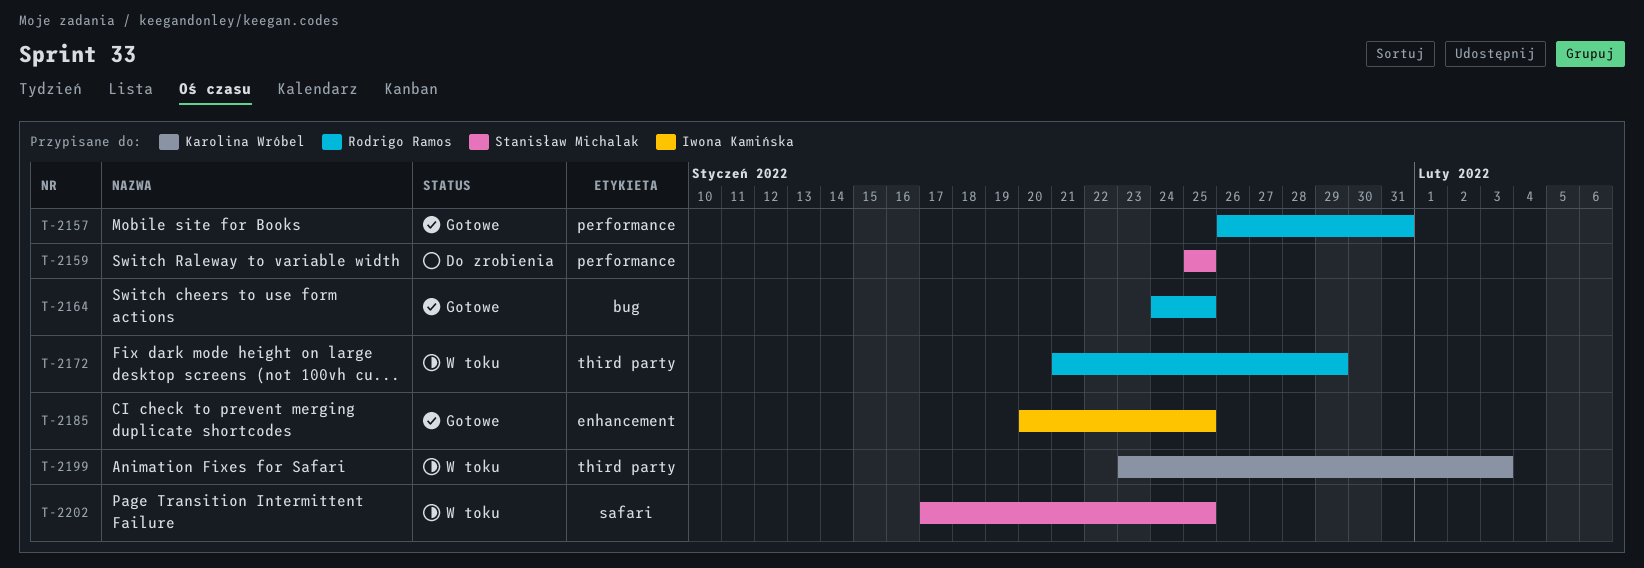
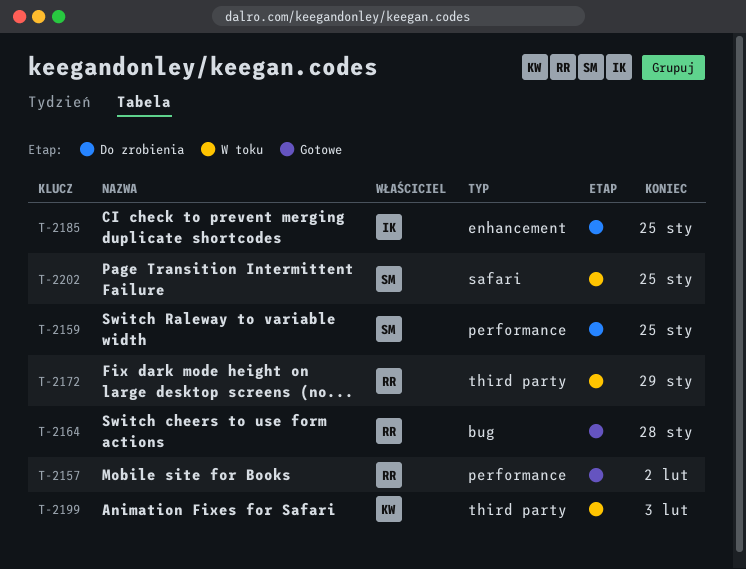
T-2157, due: Jan 31 -> Feb 2
T-2164, due: Jan 25 -> Jan 28
T-2185, status: Gotowe -> Do zrobienia

